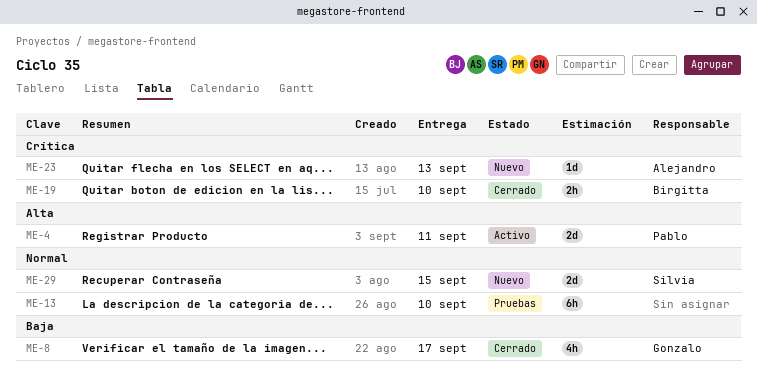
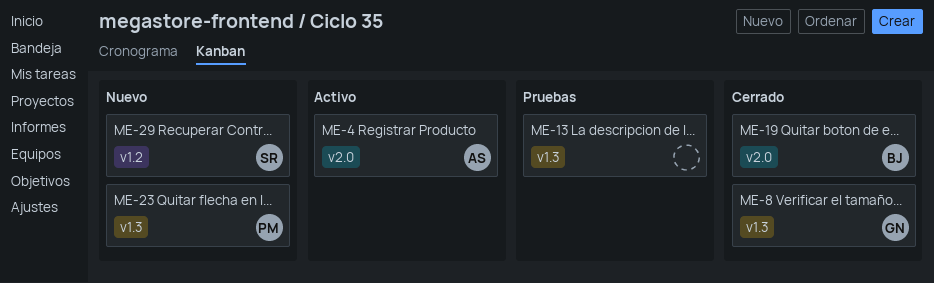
ME-4, owner: Pablo -> Alejandro
ME-23, owner: Alejandro -> Pablo

